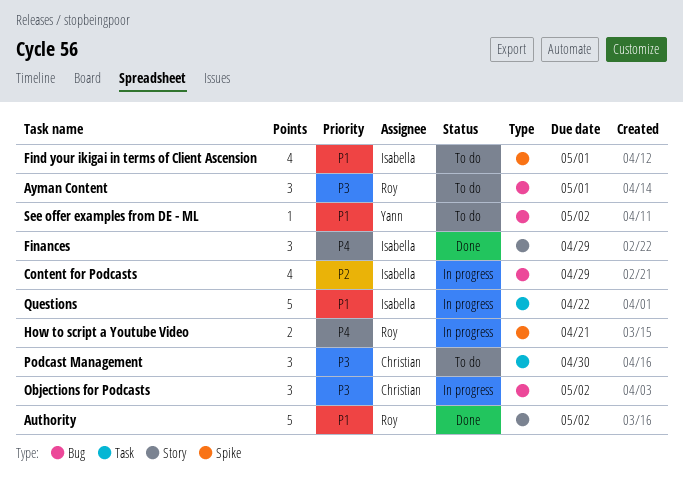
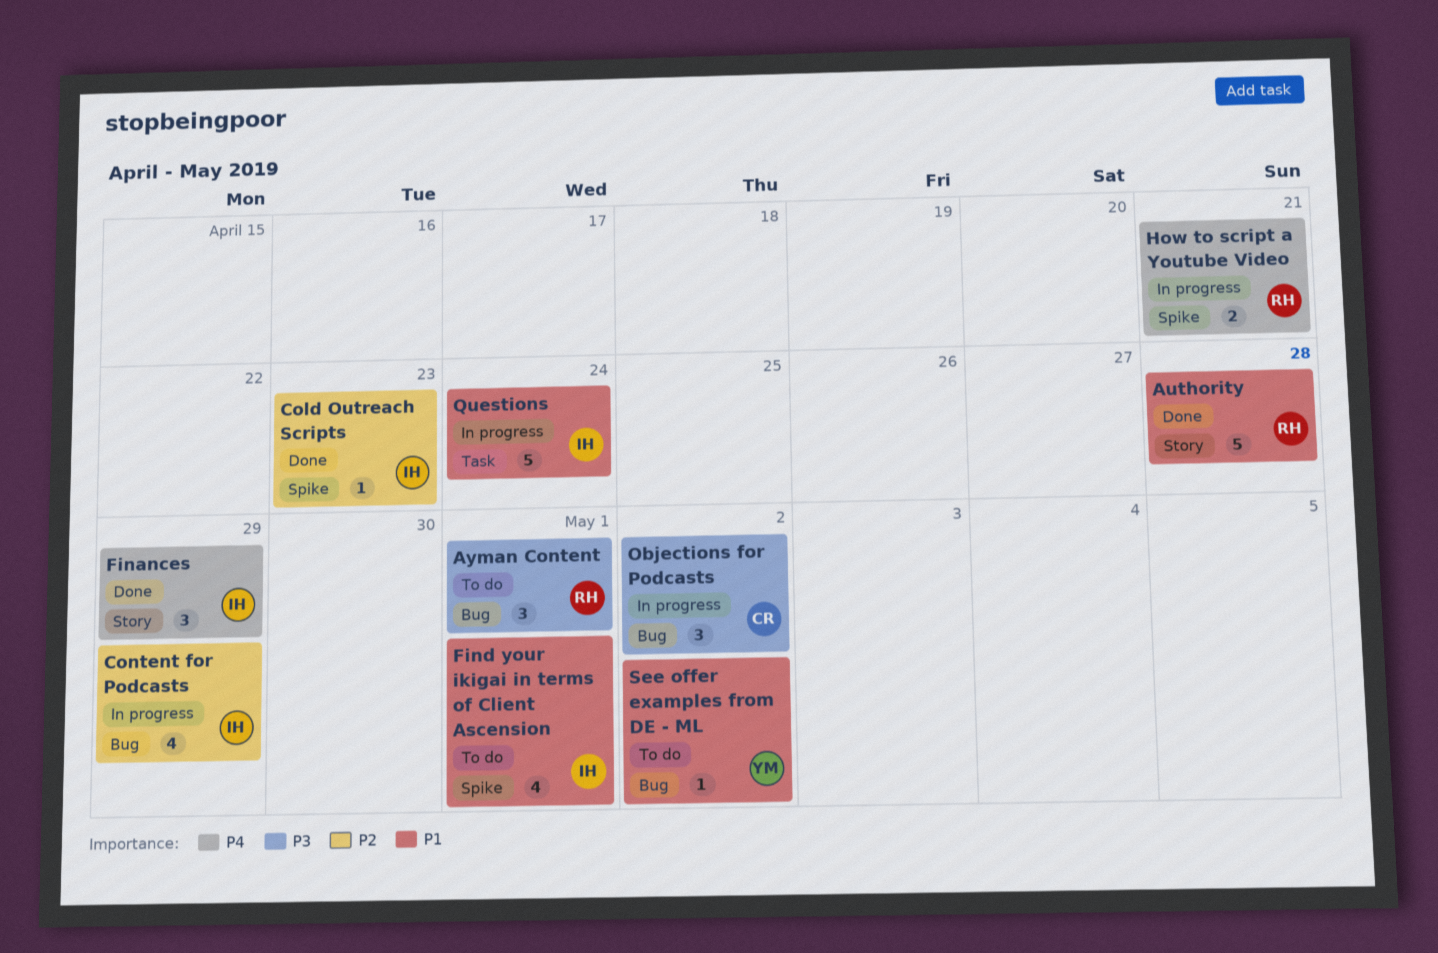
Authority, due: May 2 -> Apr 28
Cold Outreach Scripts: none -> present
Podcast Management: present -> none
Questions, due: Apr 22 -> Apr 24

